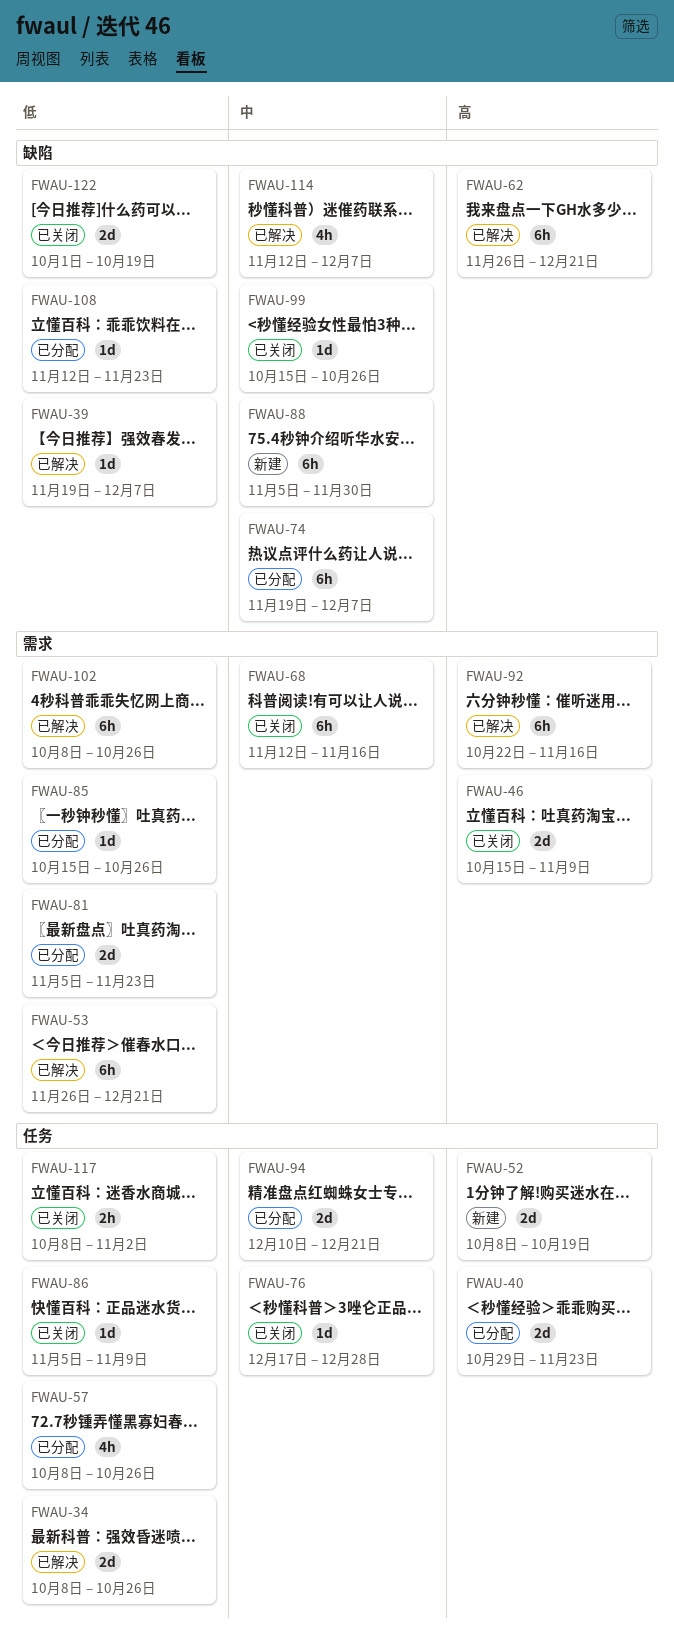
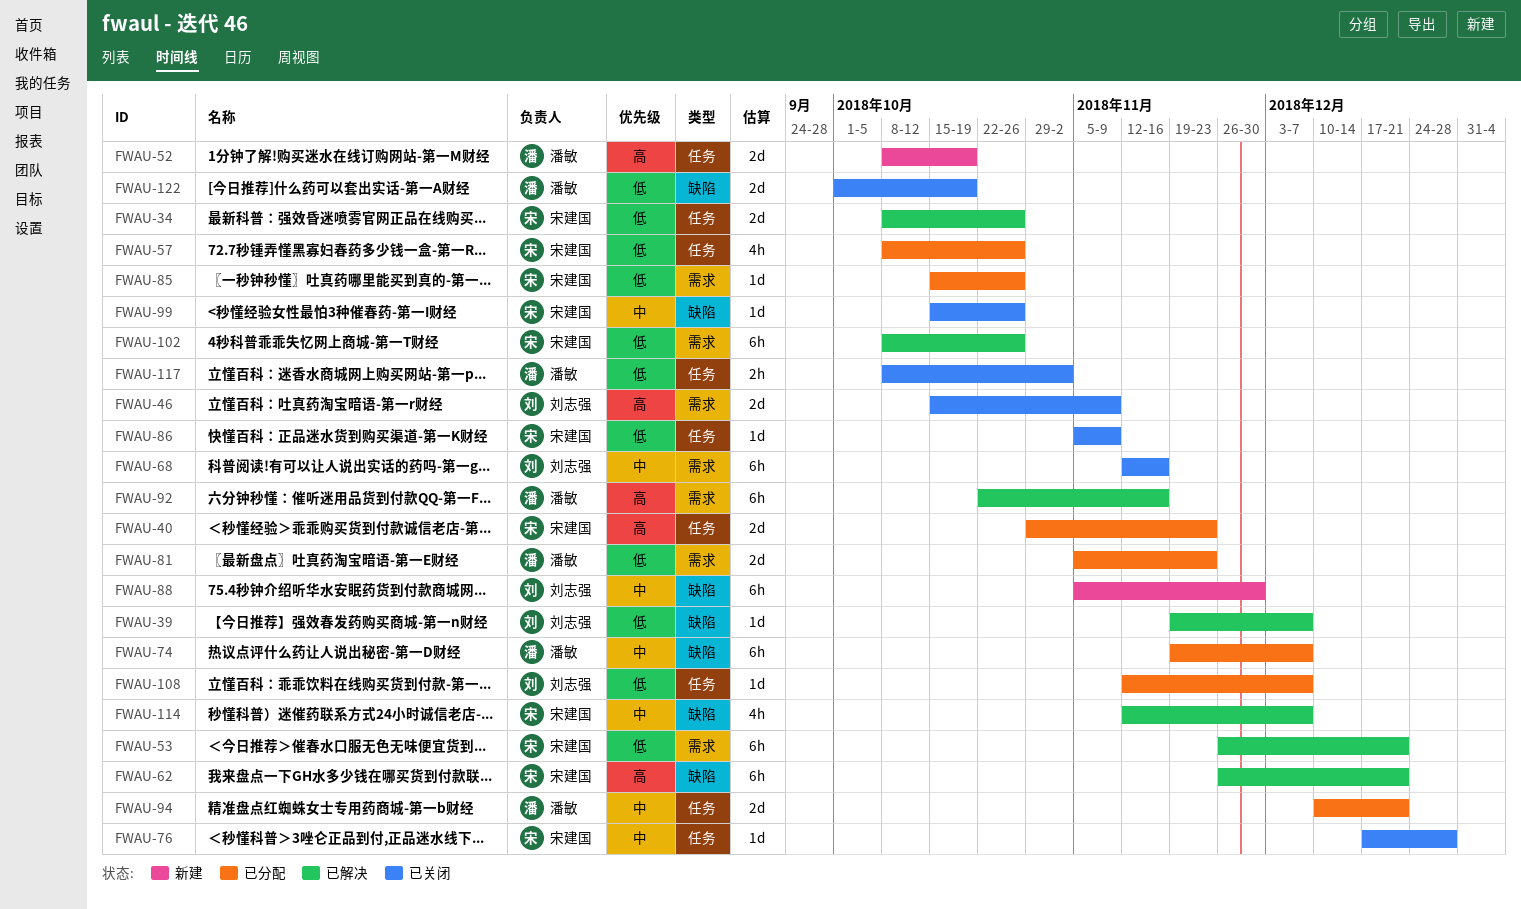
FWAU-108, label: 缺陷 -> 任务
FWAU-108, due: Nov 23 -> Dec 7

